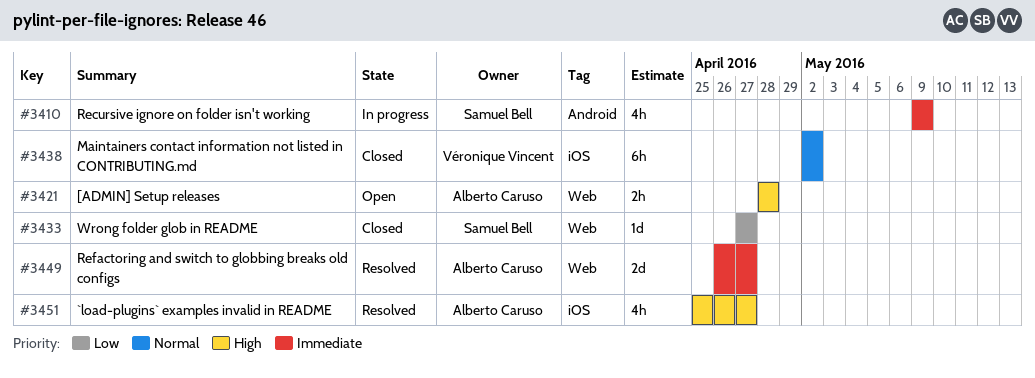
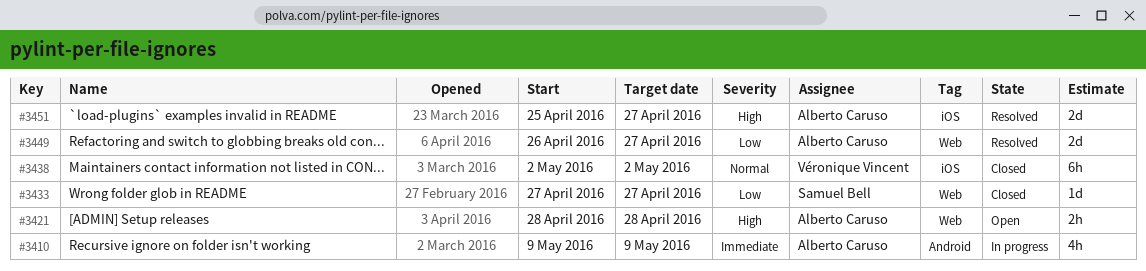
#3410, owner: Samuel Bell -> Alberto Caruso
#3449, priority: Immediate -> Low
#3451, estimate: 4h -> 2d

